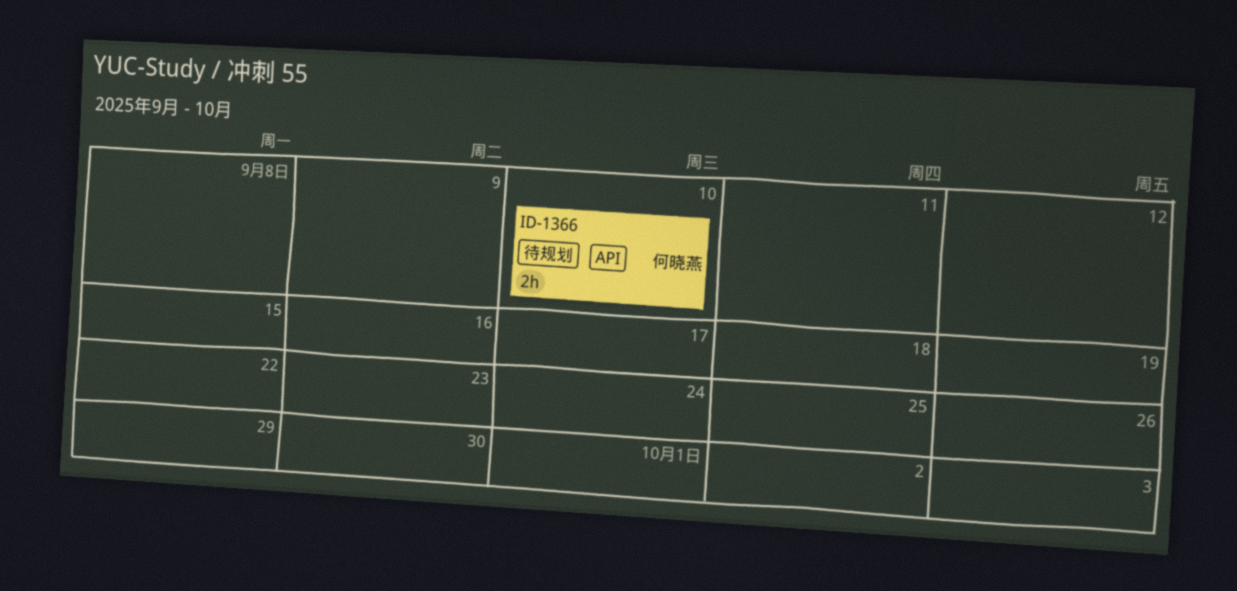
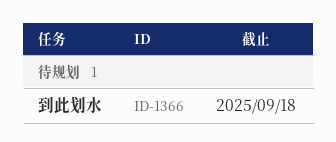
ID-1366, due: Sep 10 -> Sep 18

